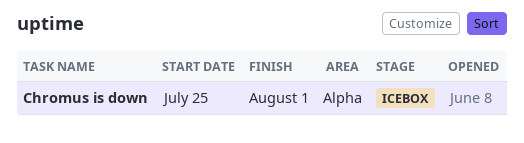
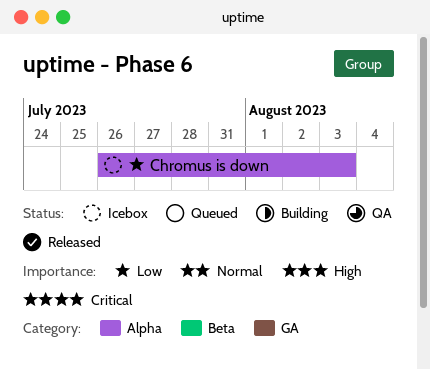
Chromus is down, start: Jul 25 -> Jul 26
Chromus is down, due: Aug 1 -> Aug 3

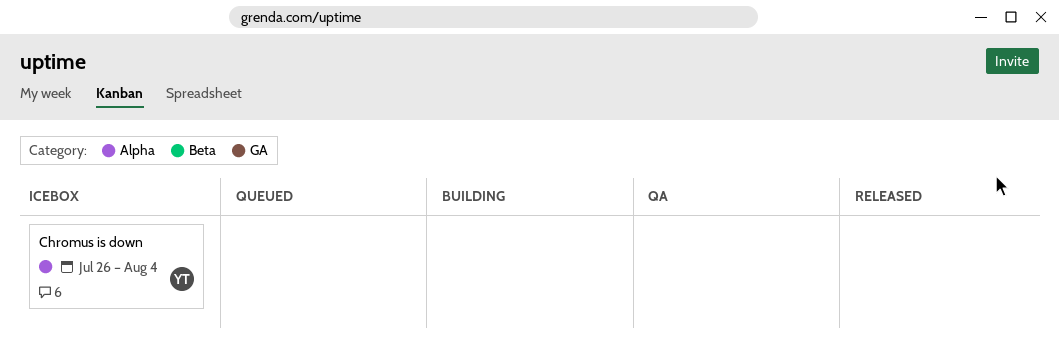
Chromus is down, due: Aug 3 -> Aug 4

